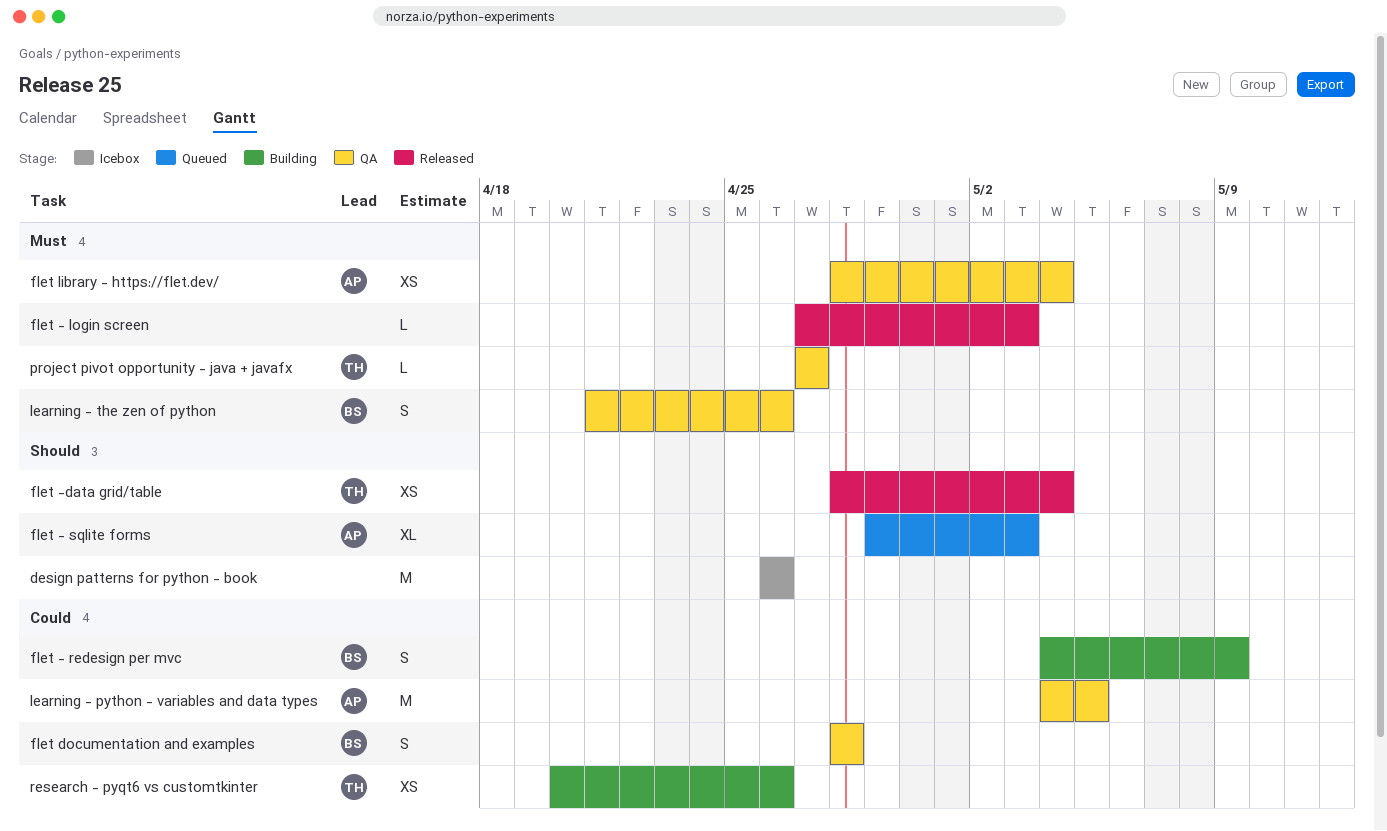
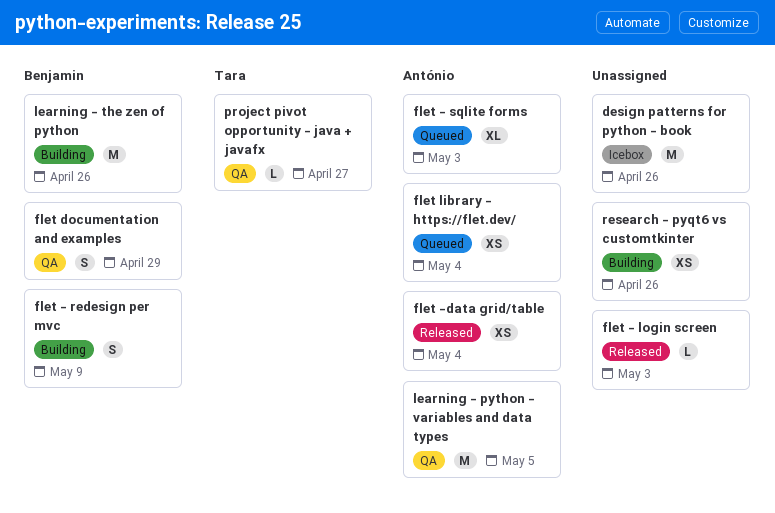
flet -data grid/table, owner: Tara -> António
flet documentation and examples, due: Apr 28 -> Apr 29
flet library - https://flet.dev/, status: QA -> Queued
learning - the zen of python, status: QA -> Building
learning - the zen of python, estimate: S -> M
research - pyqt6 vs customtkinter, owner: Tara -> none

